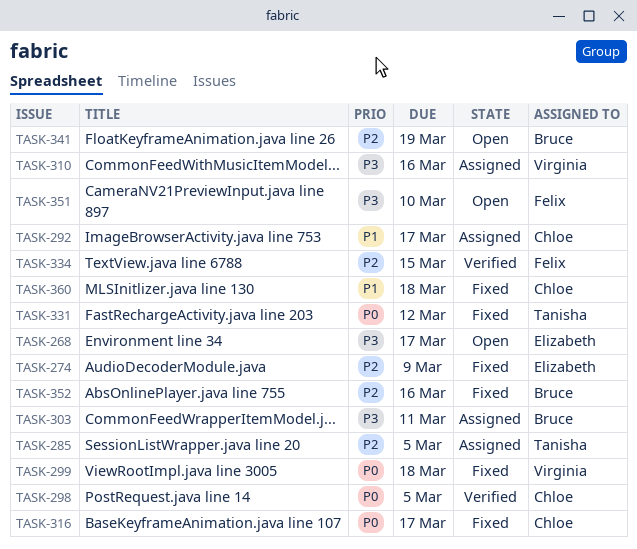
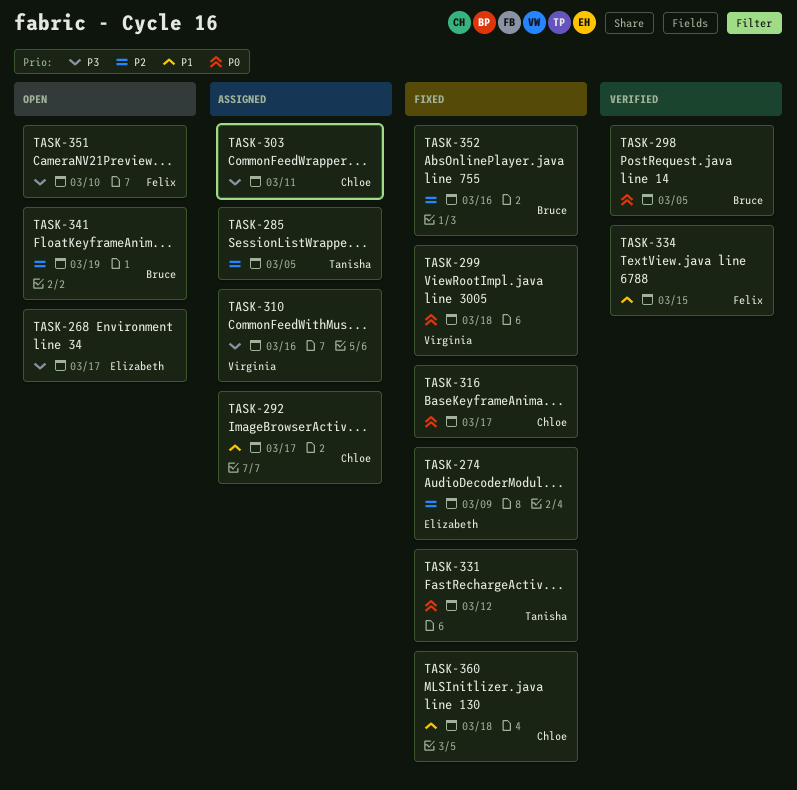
TASK-298, owner: Chloe -> Bruce
TASK-303, owner: Bruce -> Chloe
TASK-334, priority: P2 -> P1

